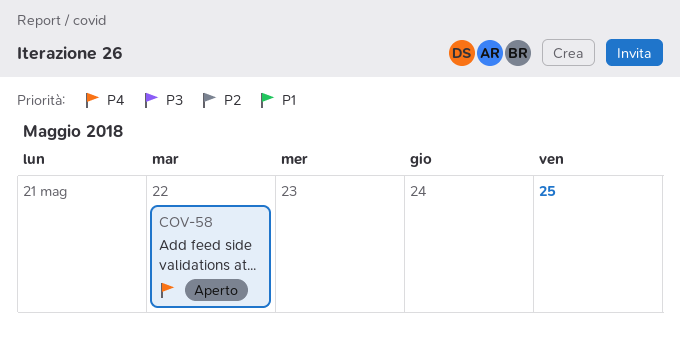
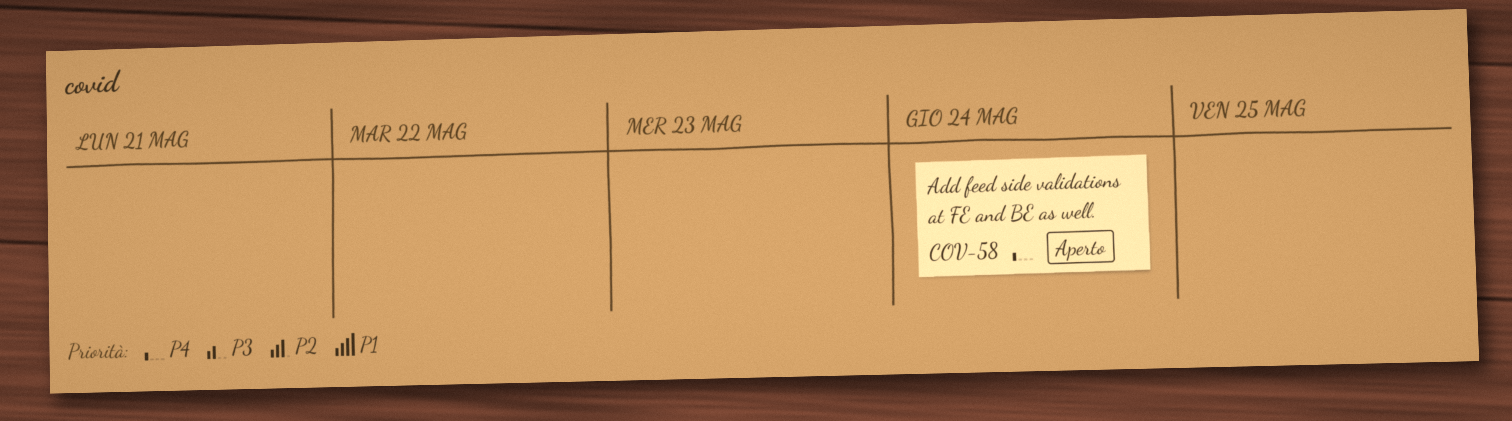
COV-58, due: May 22 -> May 24

